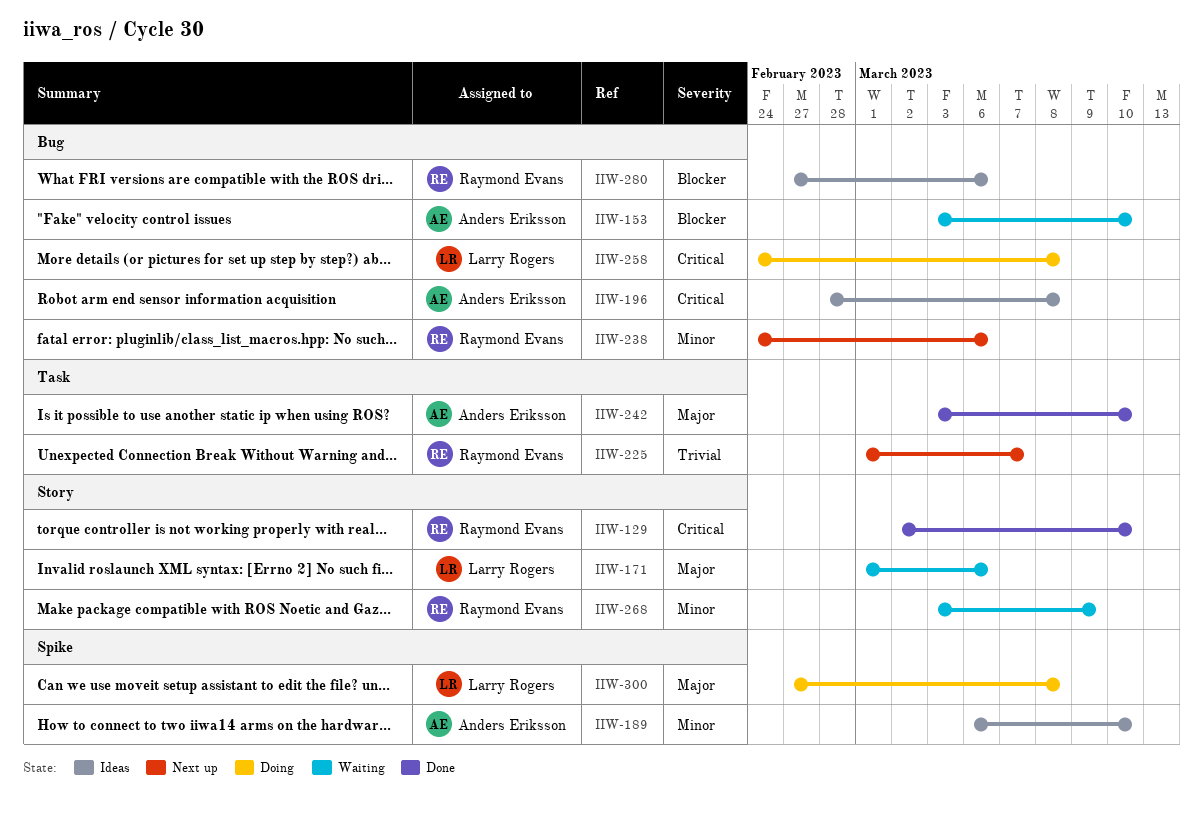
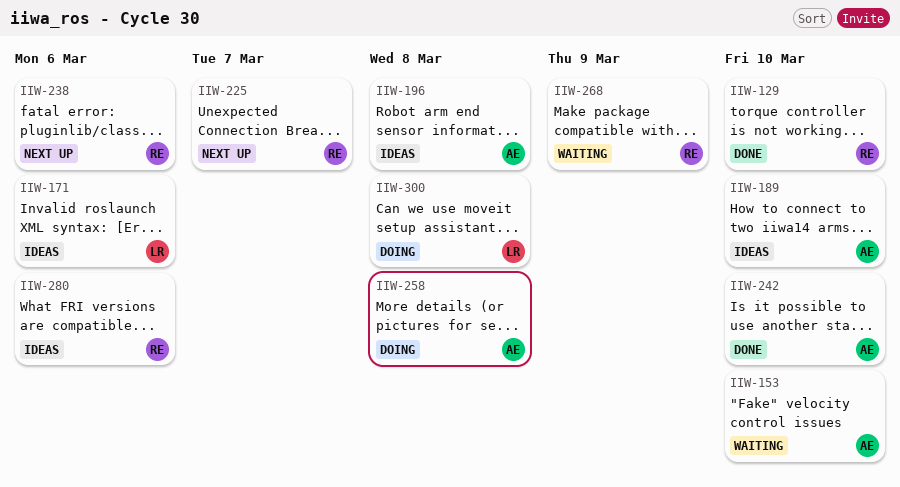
IIW-171, status: Waiting -> Ideas
IIW-258, owner: Larry Rogers -> Anders Eriksson

